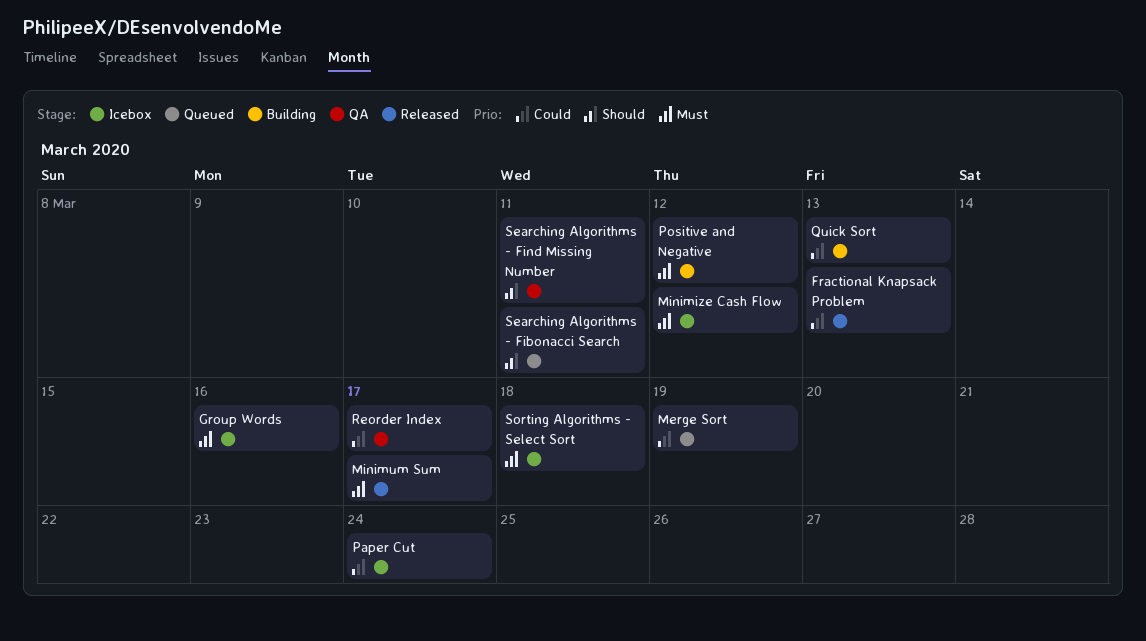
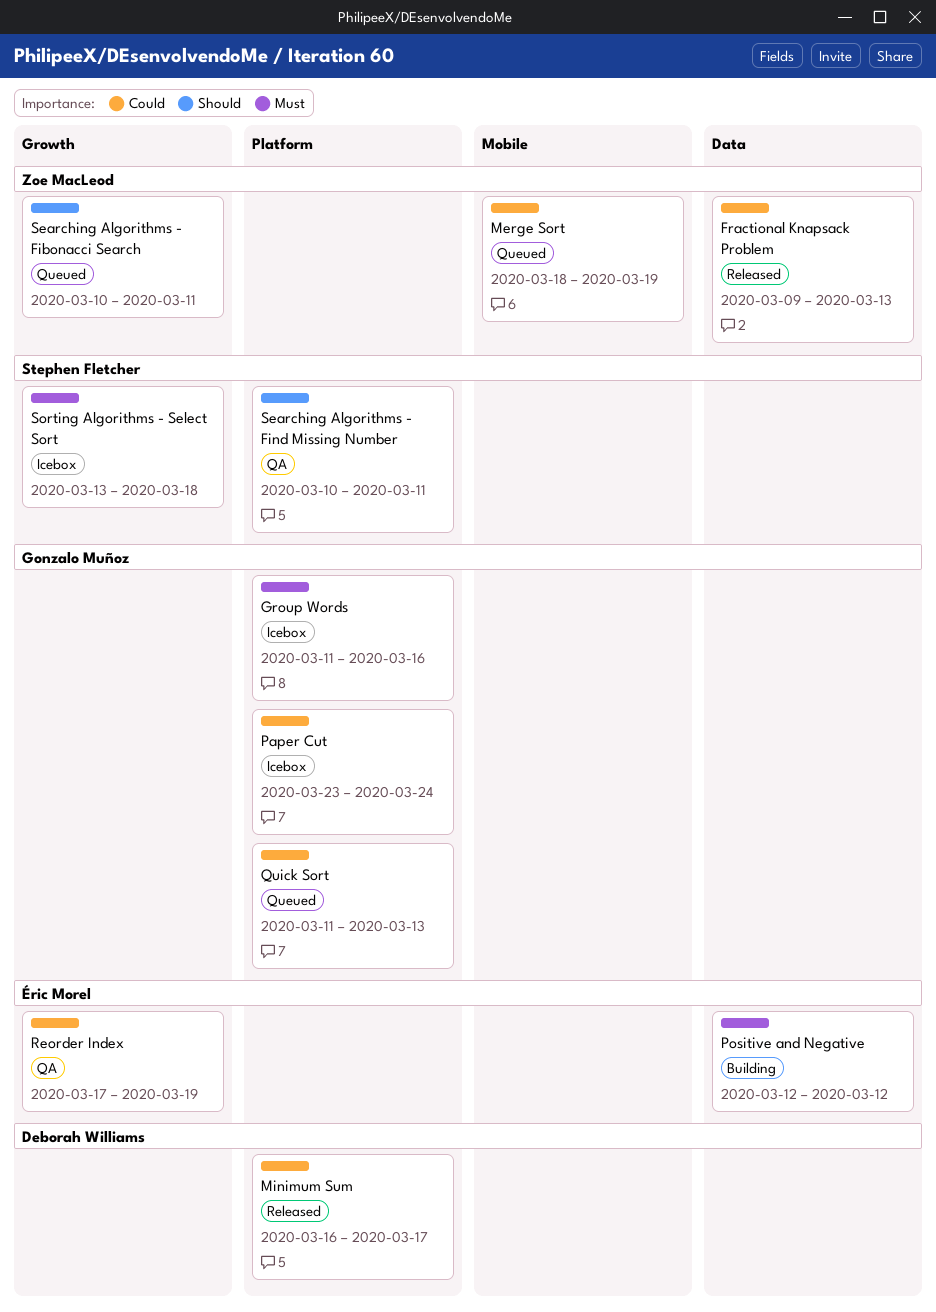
Minimize Cash Flow: present -> none
Minimum Sum, priority: Must -> Could
Quick Sort, status: Building -> Queued
Reorder Index, due: Mar 17 -> Mar 19

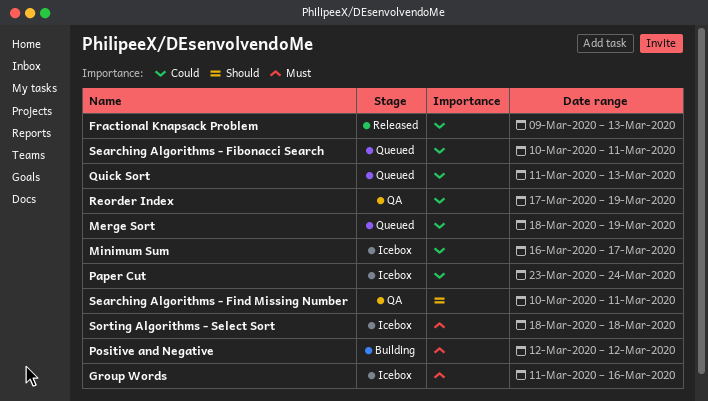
Minimum Sum, status: Released -> Icebox
Searching Algorithms - Fibonacci Search, priority: Should -> Could
Sorting Algorithms - Select Sort, start: Mar 13 -> Mar 18

